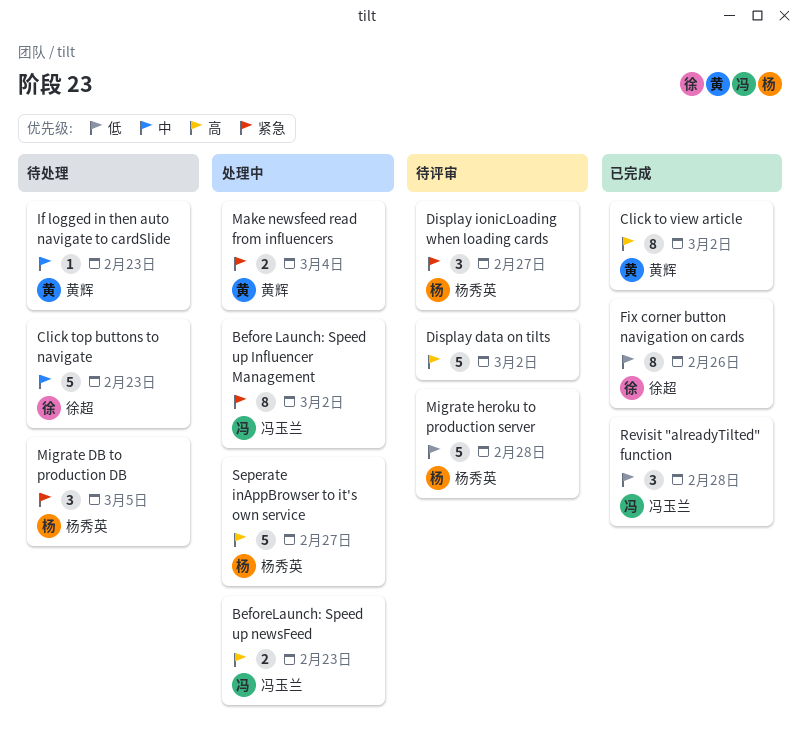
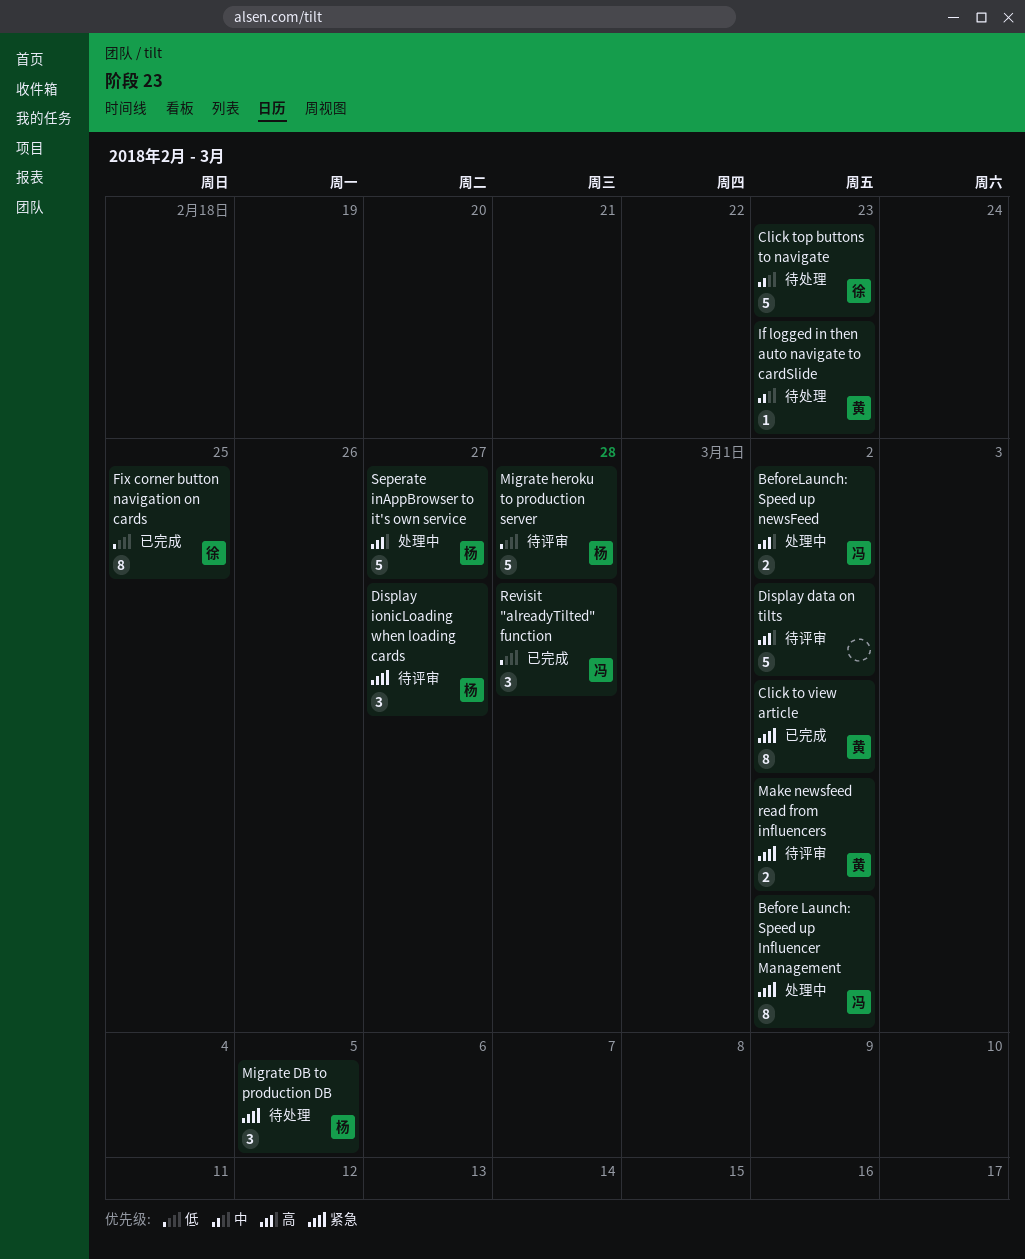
BeforeLaunch: Speed up newsFeed, due: Feb 23 -> Mar 2
Click to view article, priority: 高 -> 紧急
Fix corner button navigation on cards, due: Feb 26 -> Feb 25
Make newsfeed read from influencers, status: 处理中 -> 待评审
Make newsfeed read from influencers, due: Mar 4 -> Mar 2

